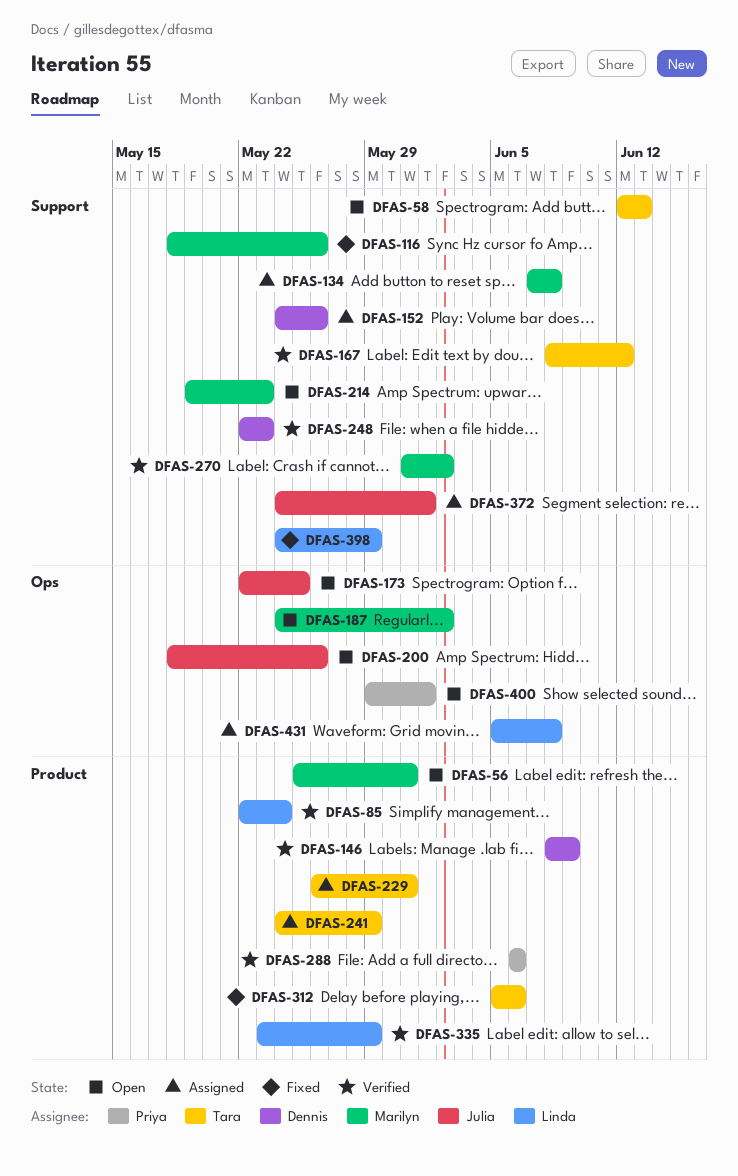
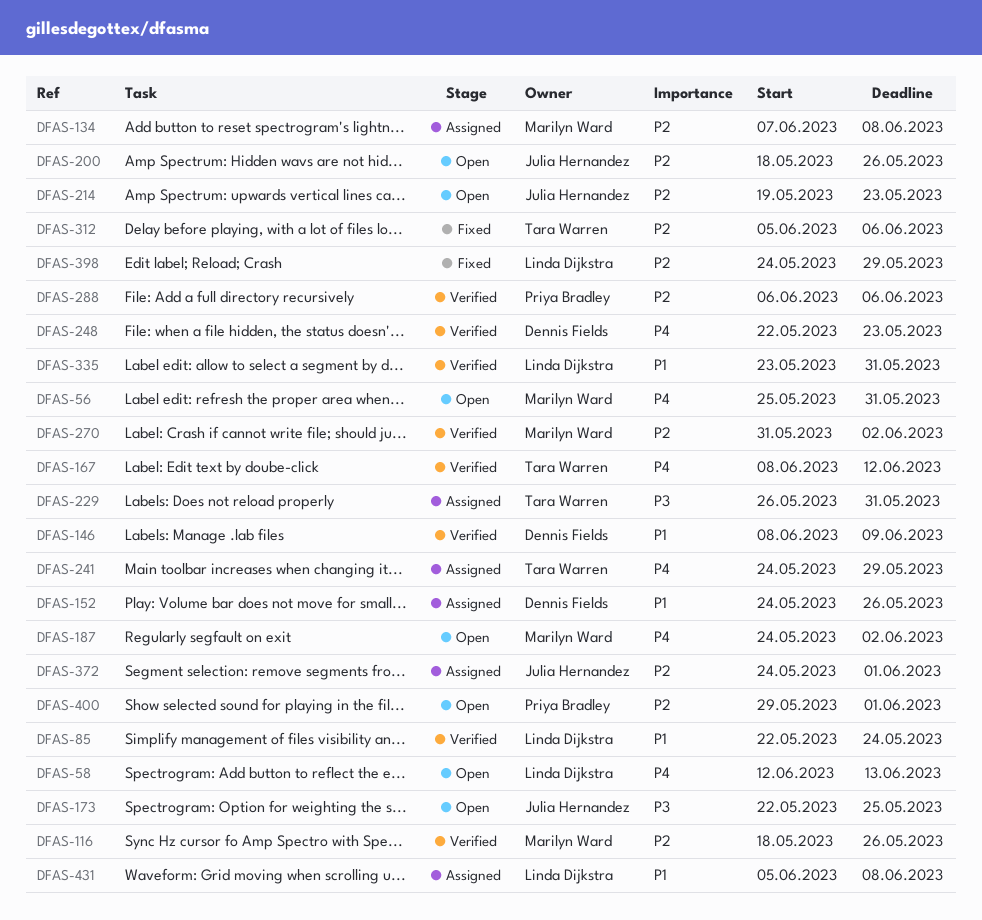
DFAS-58, owner: Tara Warren -> Linda Dijkstra
DFAS-116, status: Fixed -> Verified
DFAS-214, owner: Marilyn Ward -> Julia Hernandez
DFAS-335, due: May 29 -> May 31

